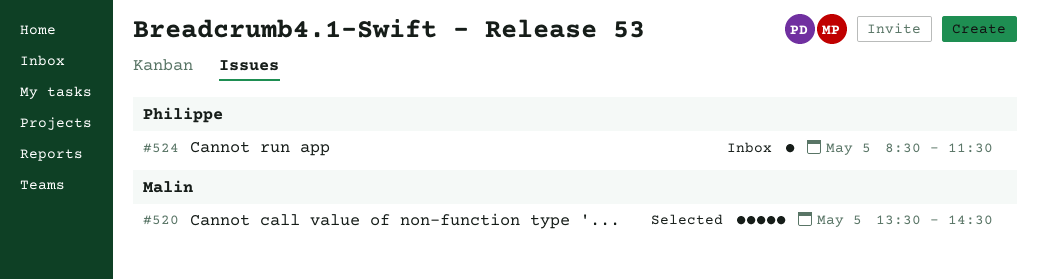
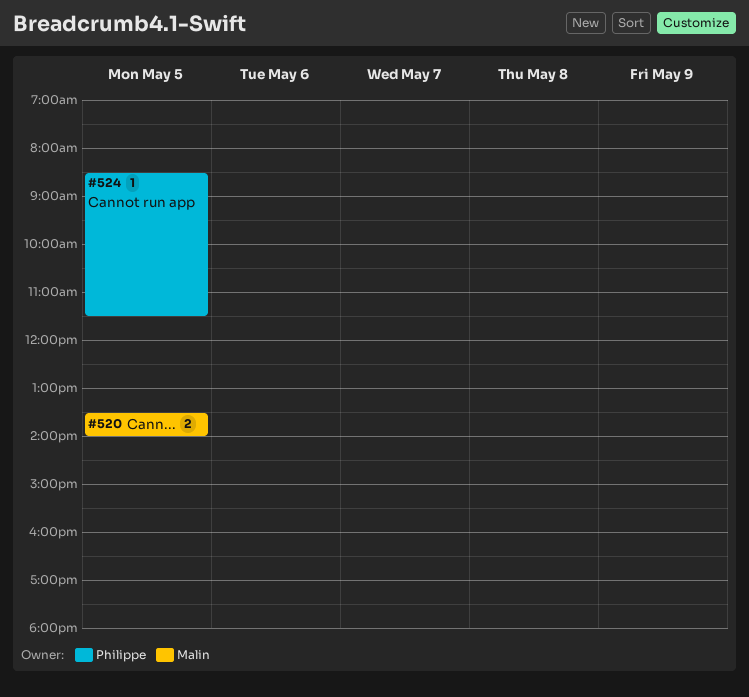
#520, estimate: 5 -> 2
#520, ends: 14:30 -> 14:00

